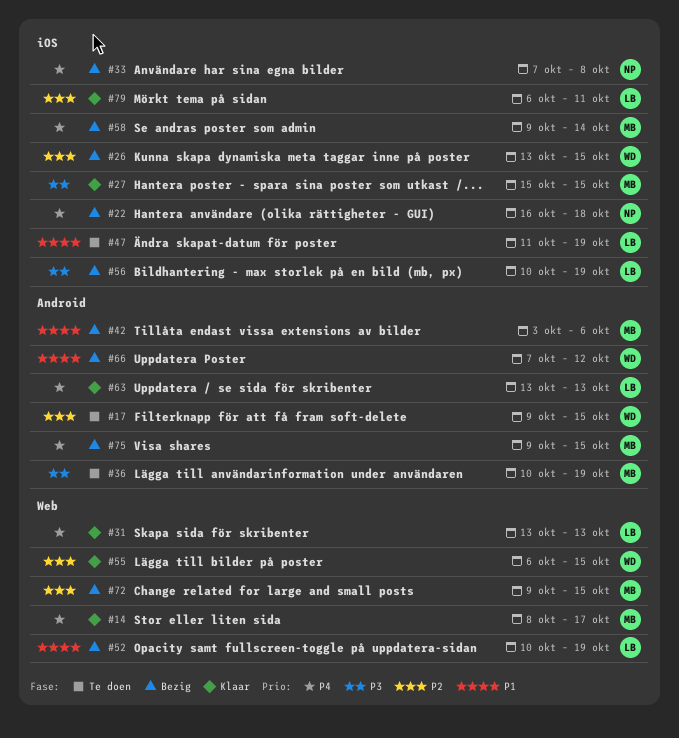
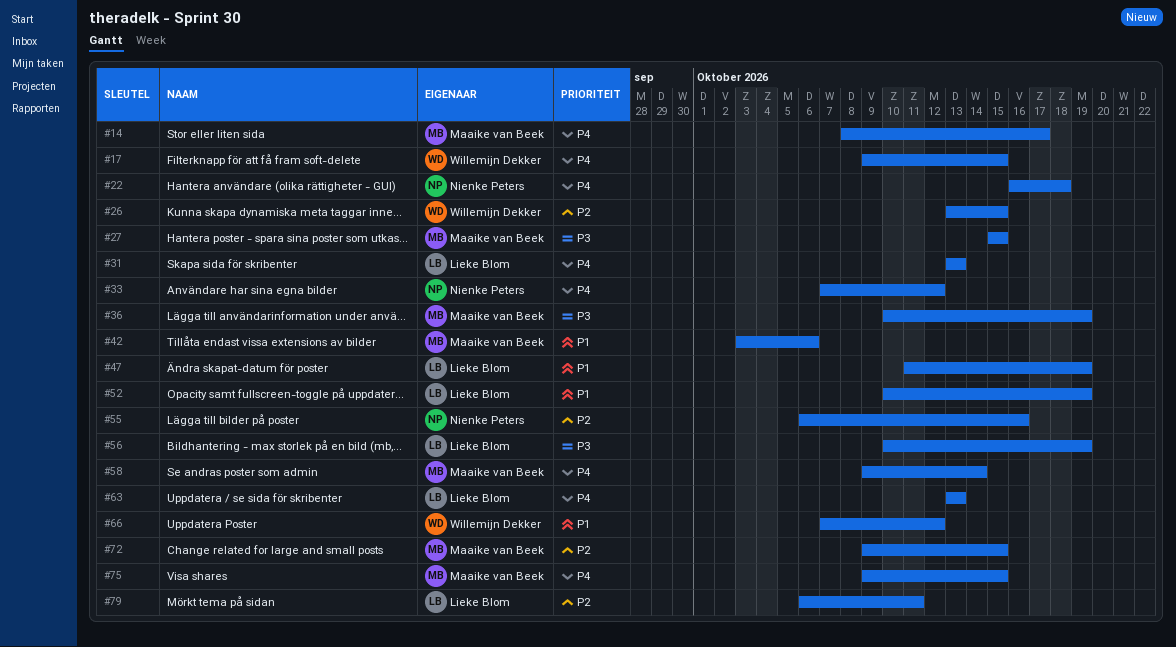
#17, priority: P2 -> P4
#33, due: Oct 8 -> Oct 12
#55, owner: Willemijn Dekker -> Nienke Peters
#55, due: Oct 15 -> Oct 16

